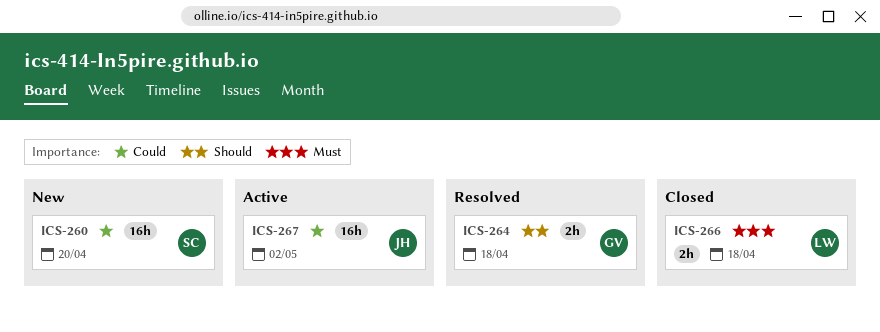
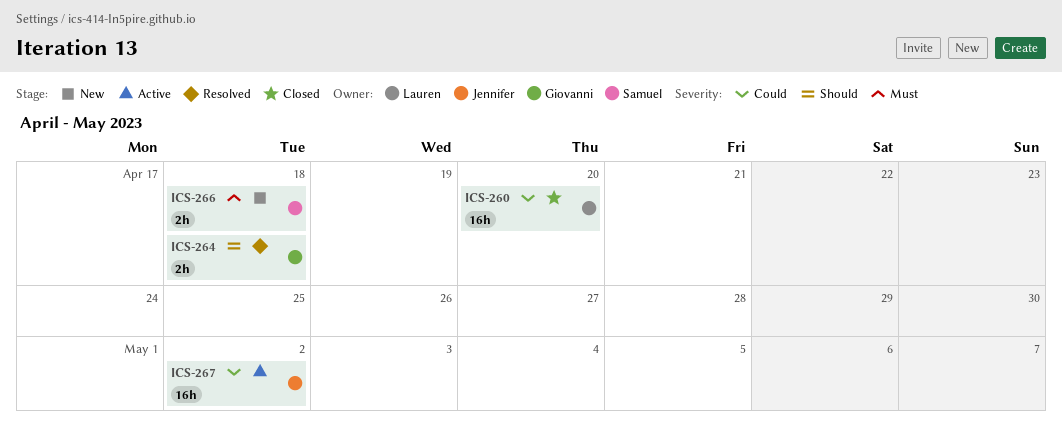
ICS-260, status: New -> Closed
ICS-260, owner: Samuel -> Lauren
ICS-266, status: Closed -> New
ICS-266, owner: Lauren -> Samuel

